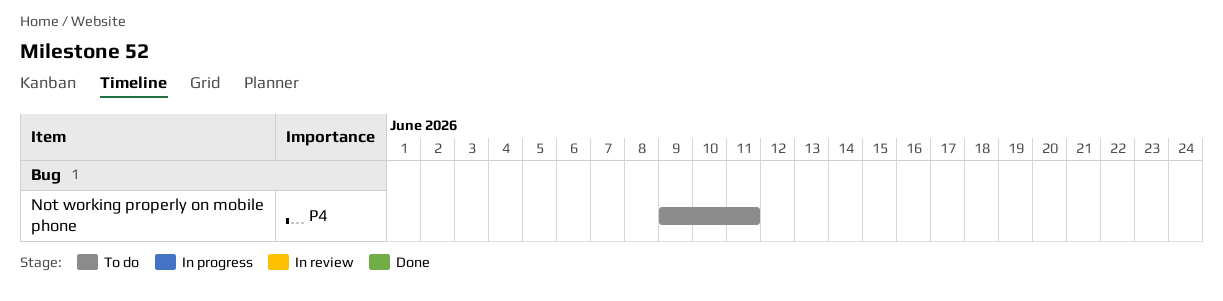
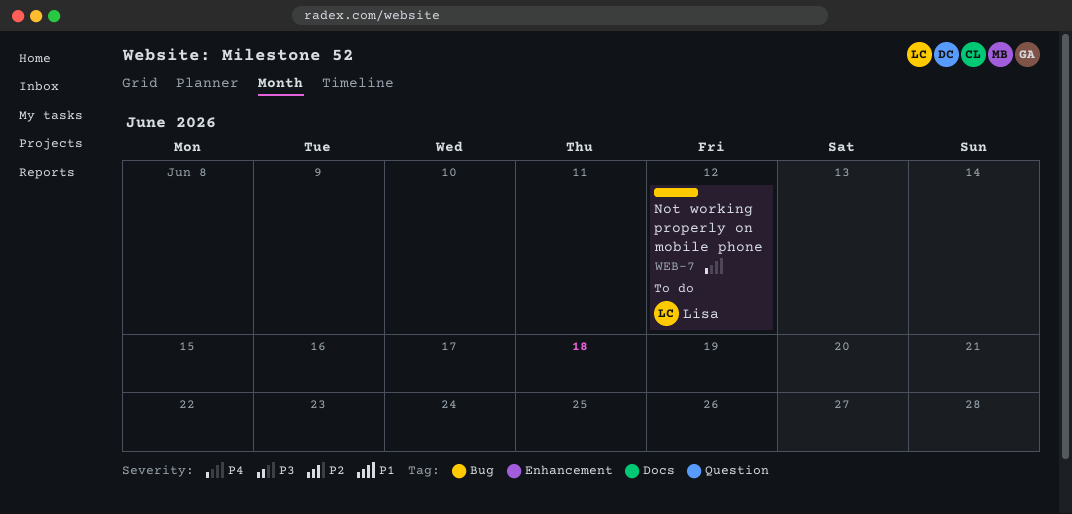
Not working properly on mobile phone, due: Jun 11 -> Jun 12

